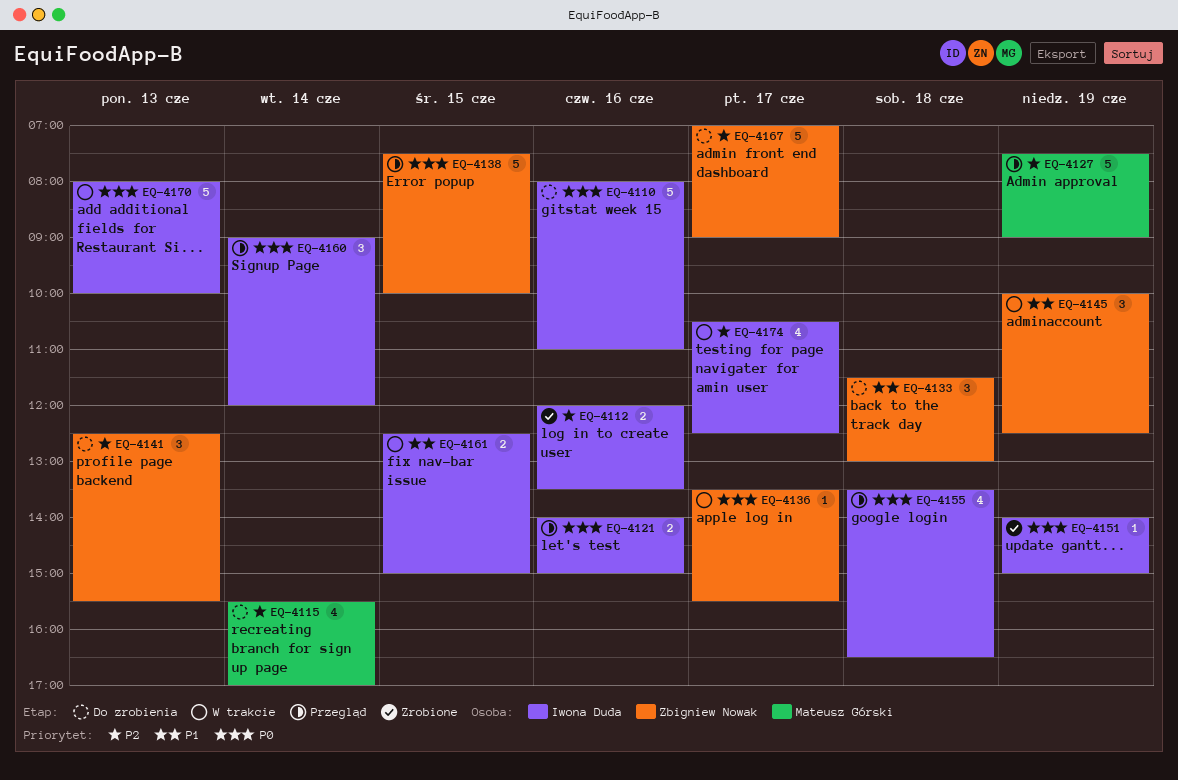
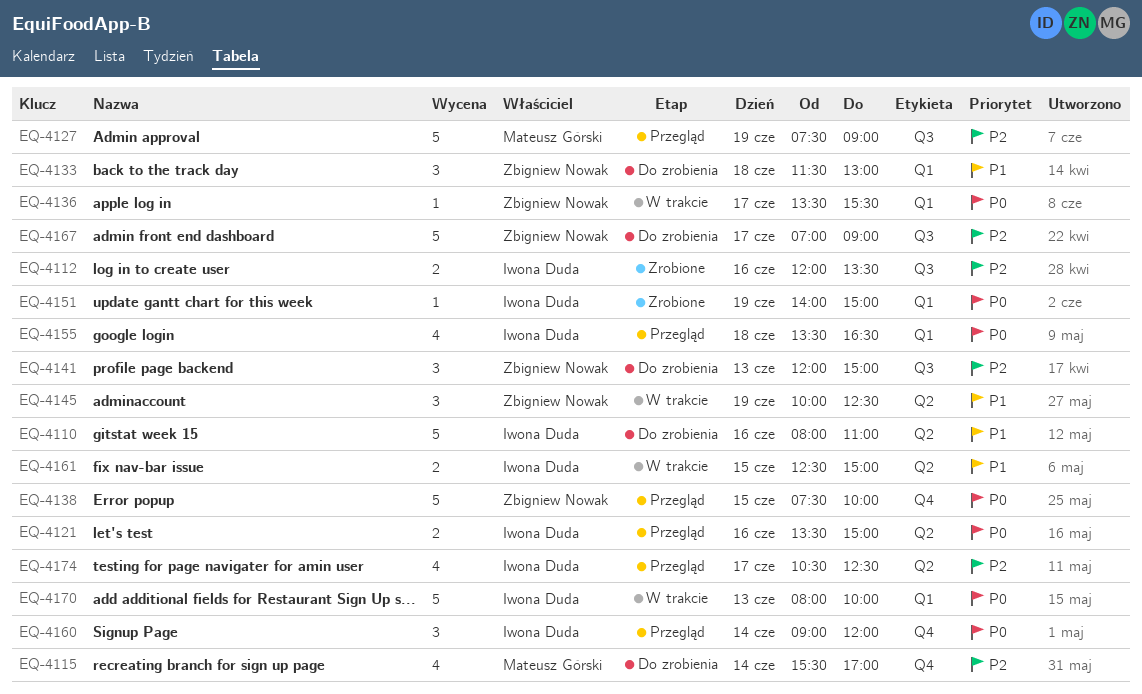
EQ-4110, priority: P0 -> P1
EQ-4121, begins: 14:00 -> 13:30
EQ-4141, begins: 12:30 -> 12:00
EQ-4141, ends: 15:30 -> 15:00
EQ-4174, status: W trakcie -> Przegląd

